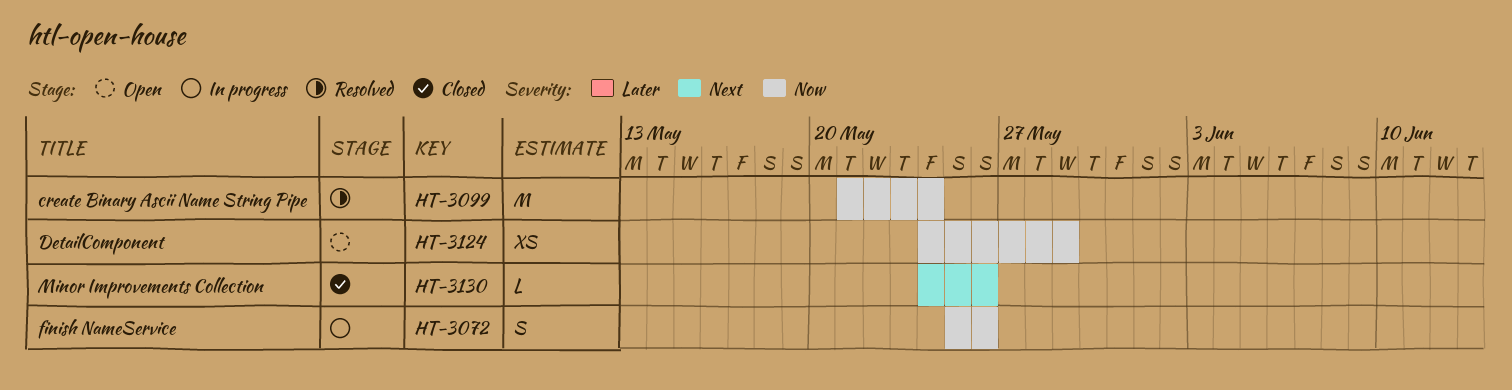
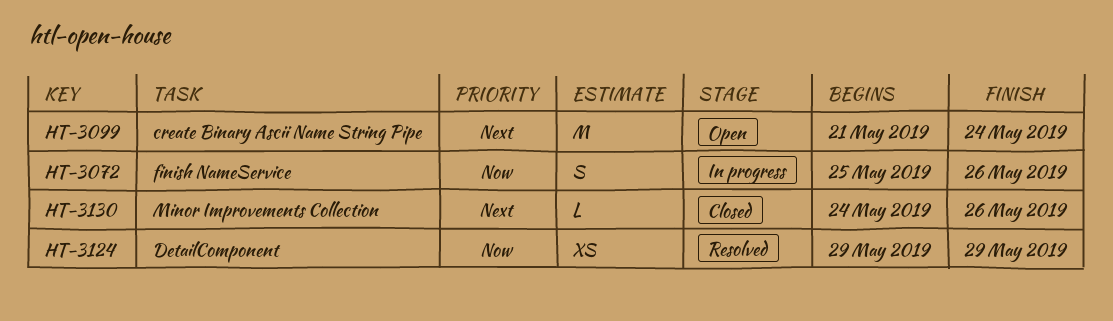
HT-3099, status: Resolved -> Open
HT-3099, priority: Now -> Next
HT-3124, status: Open -> Resolved
HT-3124, start: May 24 -> May 29

